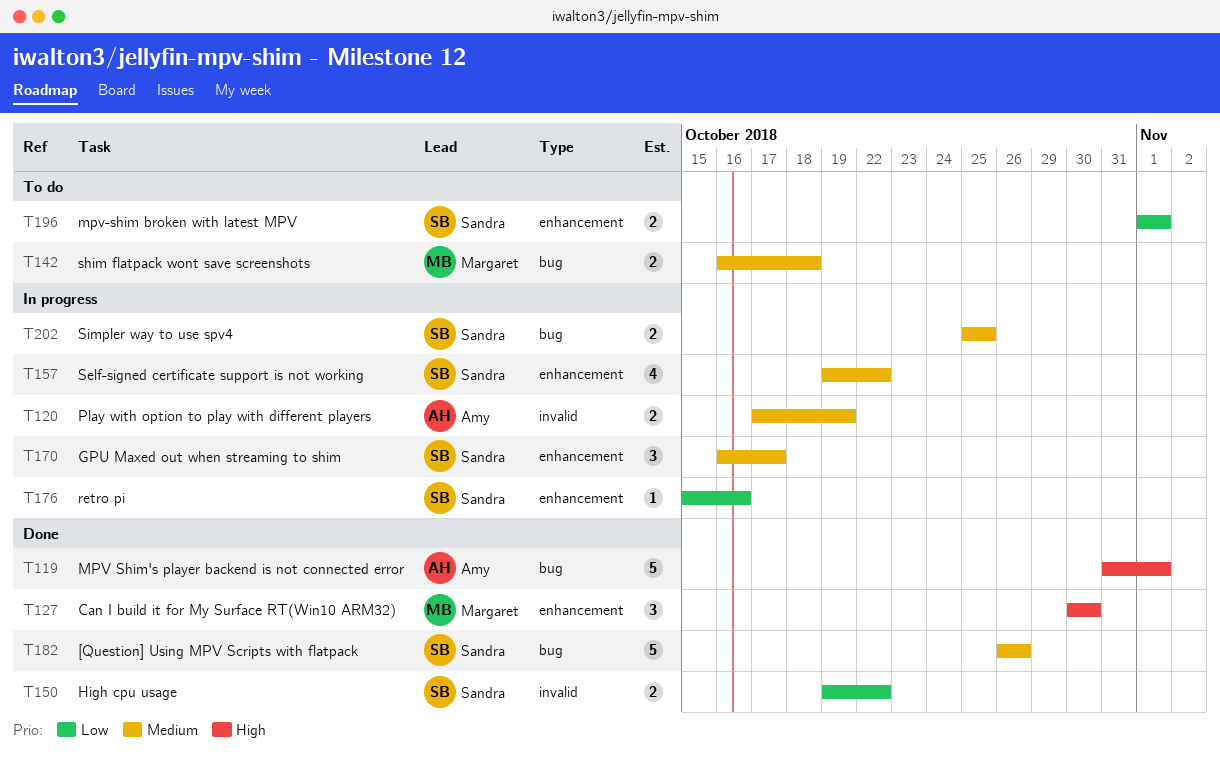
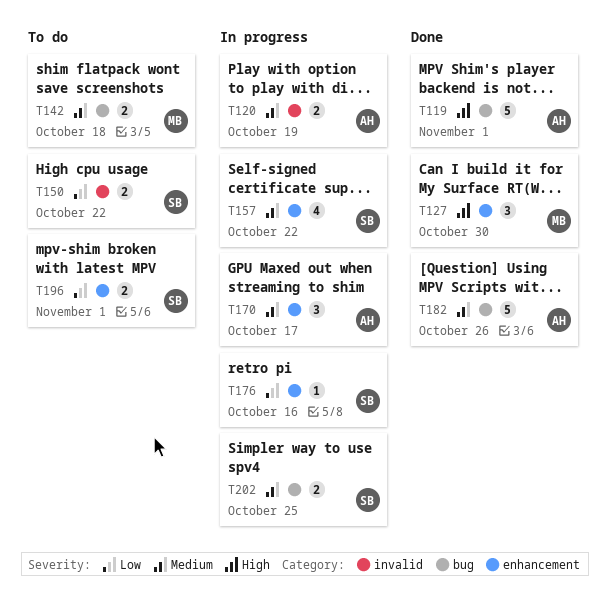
T150, status: Done -> To do
T170, owner: Sandra -> Amy
T182, owner: Sandra -> Amy

